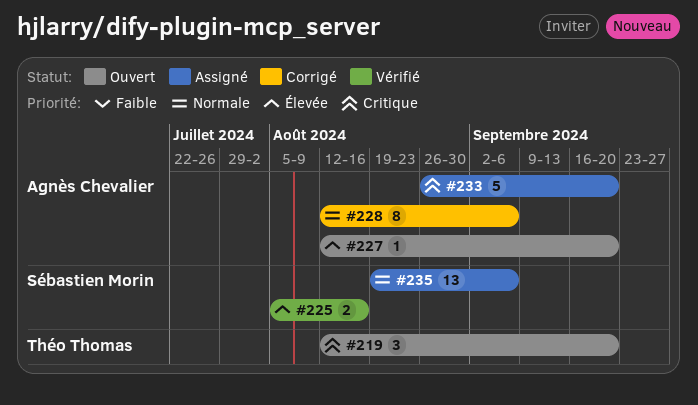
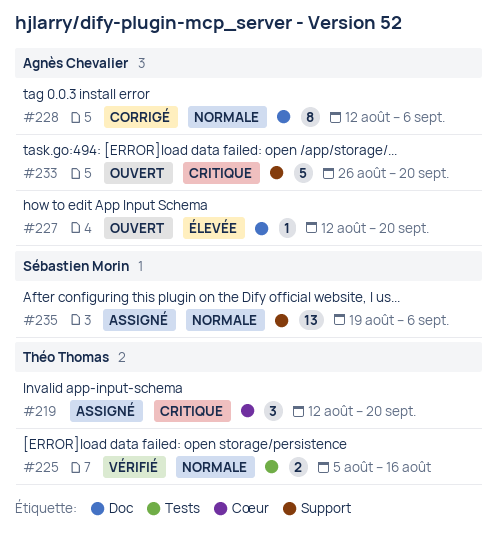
#219, status: Ouvert -> Assigné
#225, owner: Sébastien Morin -> Théo Thomas
#225, priority: Élevée -> Normale
#233, status: Assigné -> Ouvert

